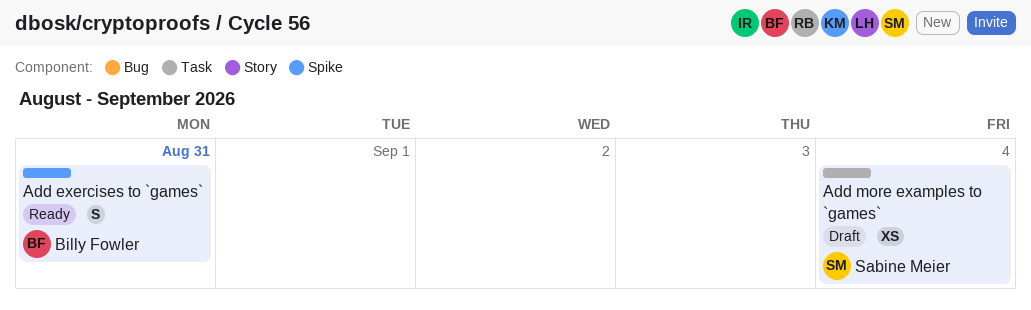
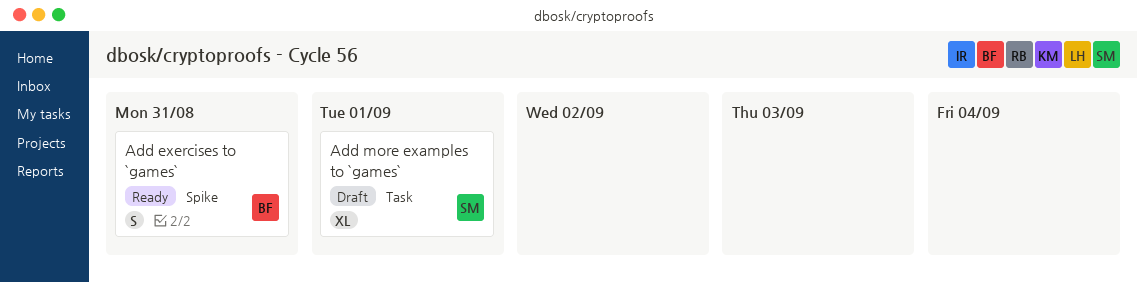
Add more examples to `games`, estimate: XS -> XL
Add more examples to `games`, due: Sep 4 -> Sep 1

